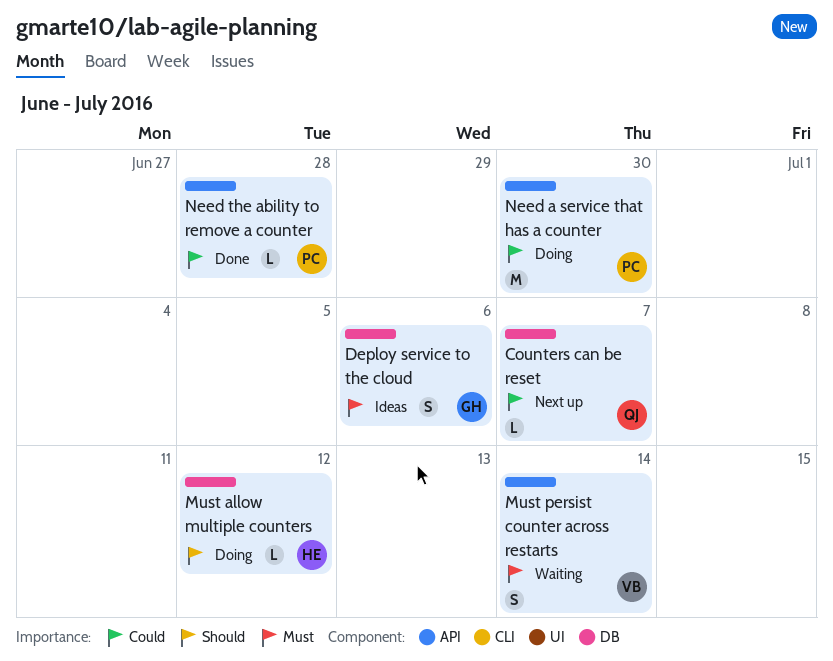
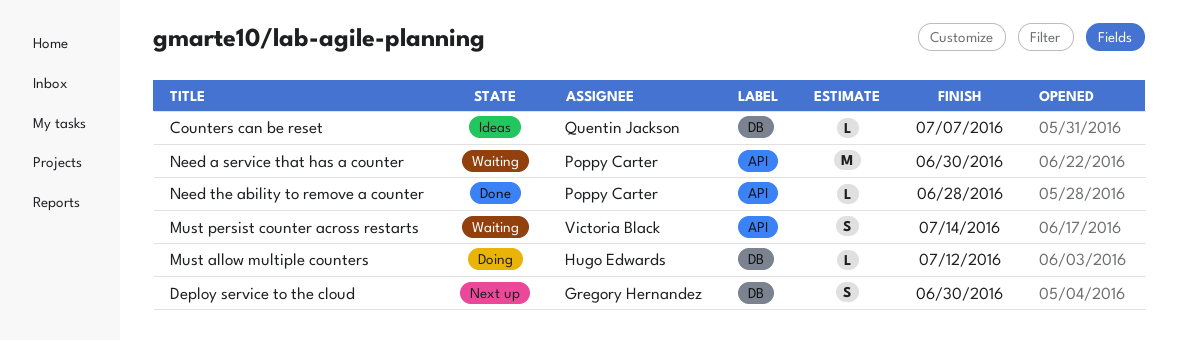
Counters can be reset, status: Next up -> Ideas
Deploy service to the cloud, status: Ideas -> Next up
Deploy service to the cloud, due: Jul 6 -> Jun 30
Need a service that has a counter, status: Doing -> Waiting

